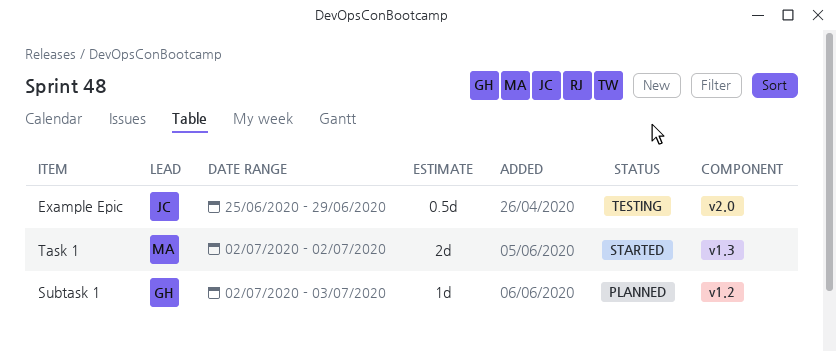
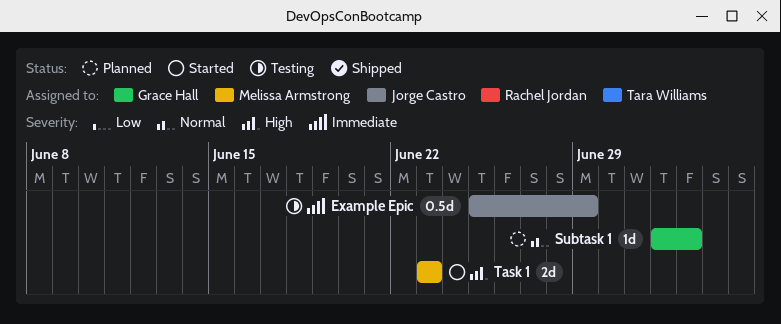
Task 1, start: Jul 2 -> Jun 23
Task 1, due: Jul 2 -> Jun 23

